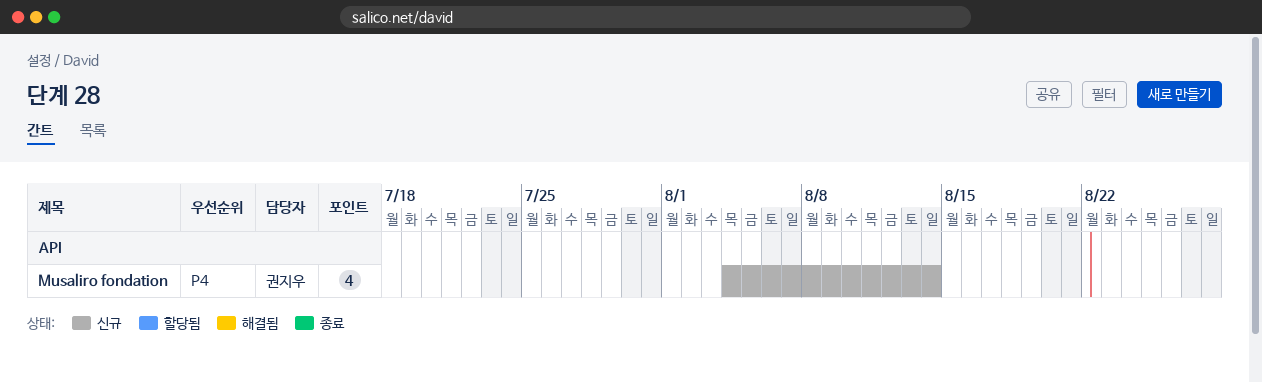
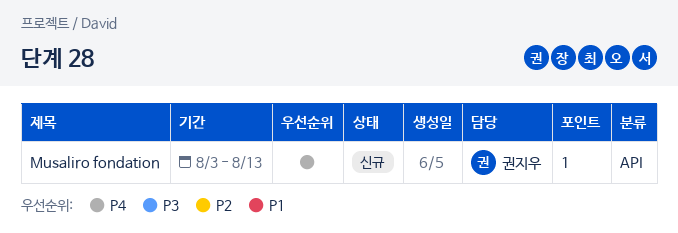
Musaliro fondation, estimate: 4 -> 1
Musaliro fondation, start: Aug 4 -> Aug 3
Musaliro fondation, due: Aug 14 -> Aug 13

